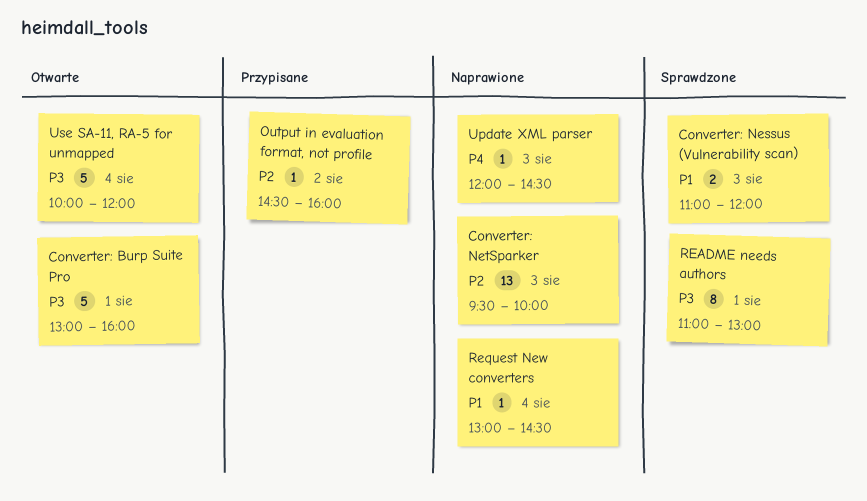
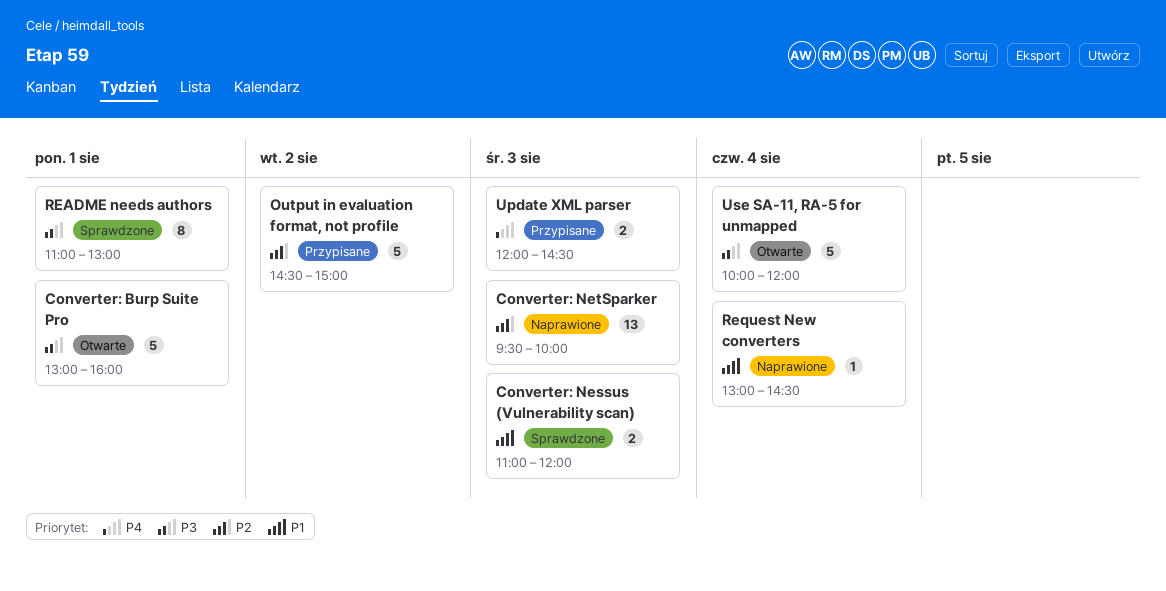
Output in evaluation format, not profile, estimate: 1 -> 5
Output in evaluation format, not profile, ends: 16:00 -> 15:00
Update XML parser, status: Naprawione -> Przypisane
Update XML parser, estimate: 1 -> 2

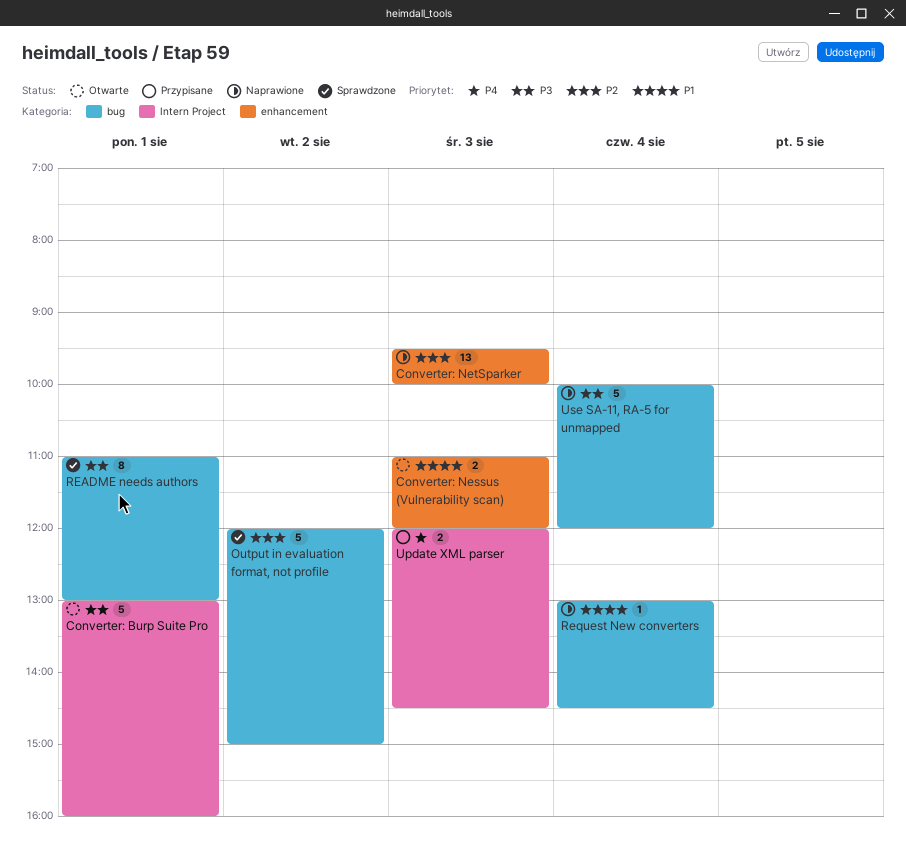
Converter: Nessus (Vulnerability scan), status: Sprawdzone -> Otwarte
Output in evaluation format, not profile, status: Przypisane -> Sprawdzone
Output in evaluation format, not profile, begins: 14:30 -> 12:00
Use SA-11, RA-5 for unmapped, status: Otwarte -> Naprawione

